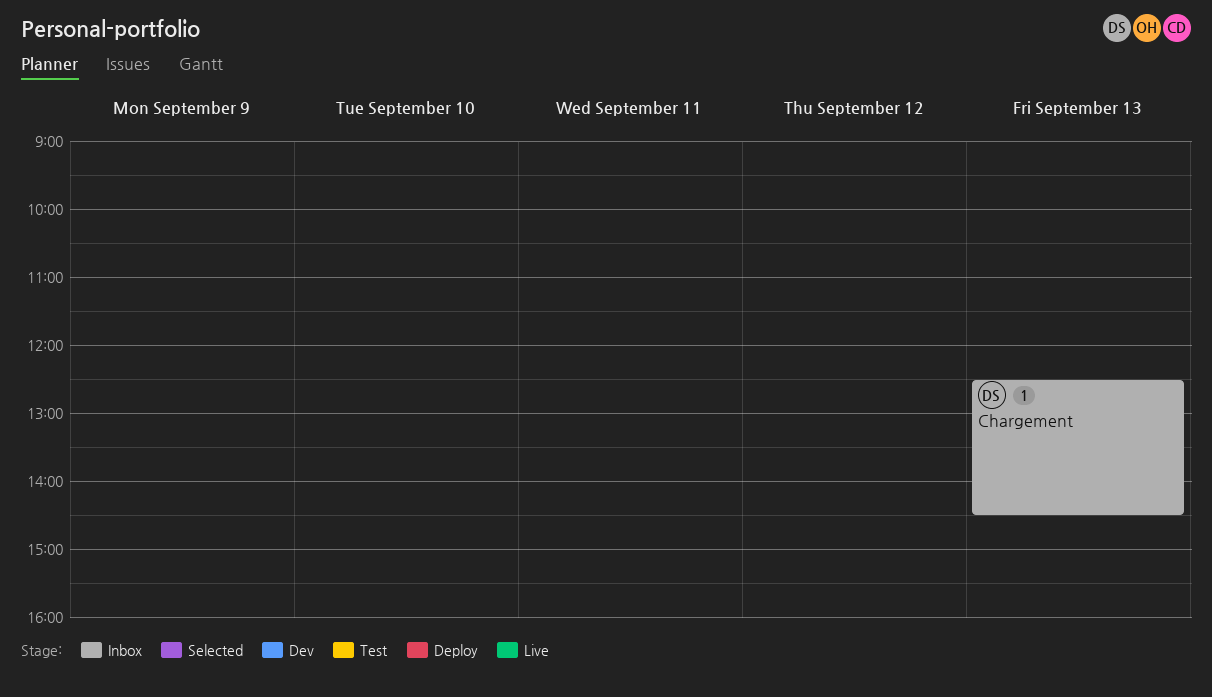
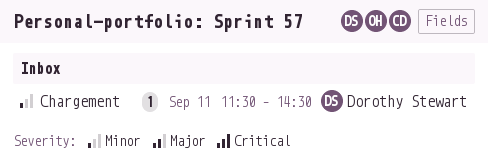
Chargement, day: Sep 13 -> Sep 11
Chargement, begins: 12:30 -> 11:30

